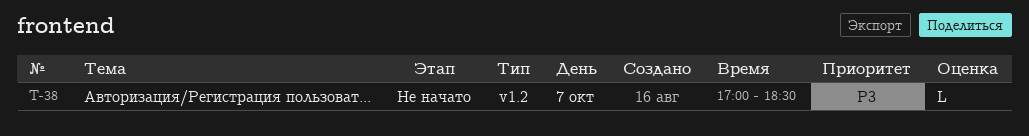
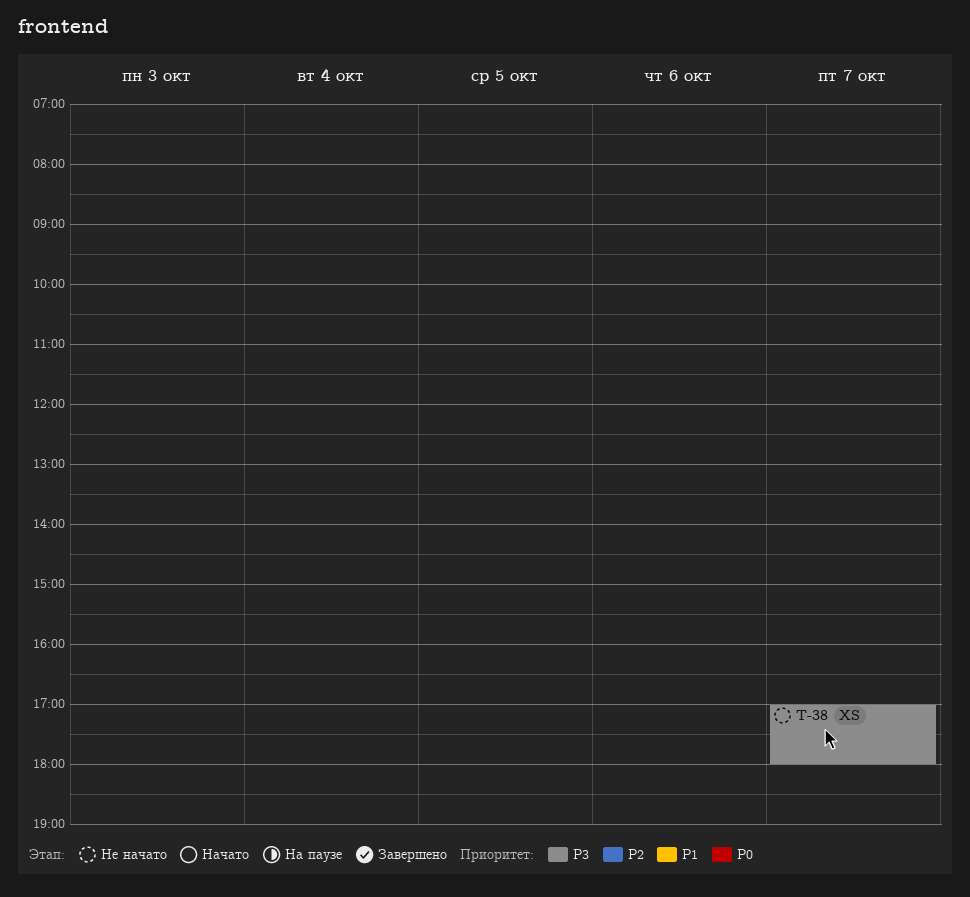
T-38, estimate: L -> XS
T-38, ends: 18:30 -> 18:00

